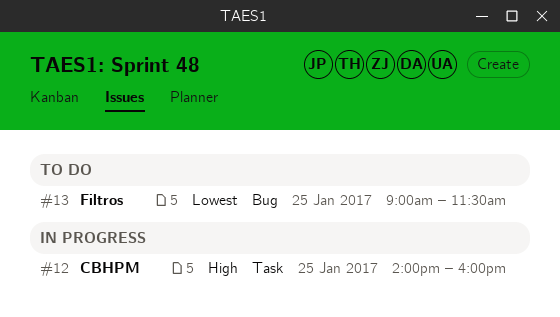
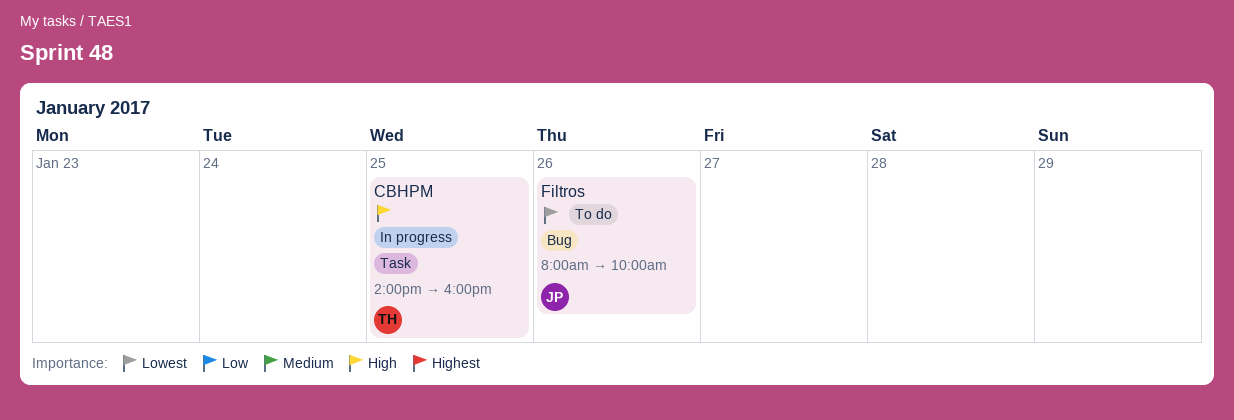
Filtros, day: Jan 25 -> Jan 26
Filtros, begins: 09:00 -> 08:00
Filtros, ends: 11:30 -> 10:00

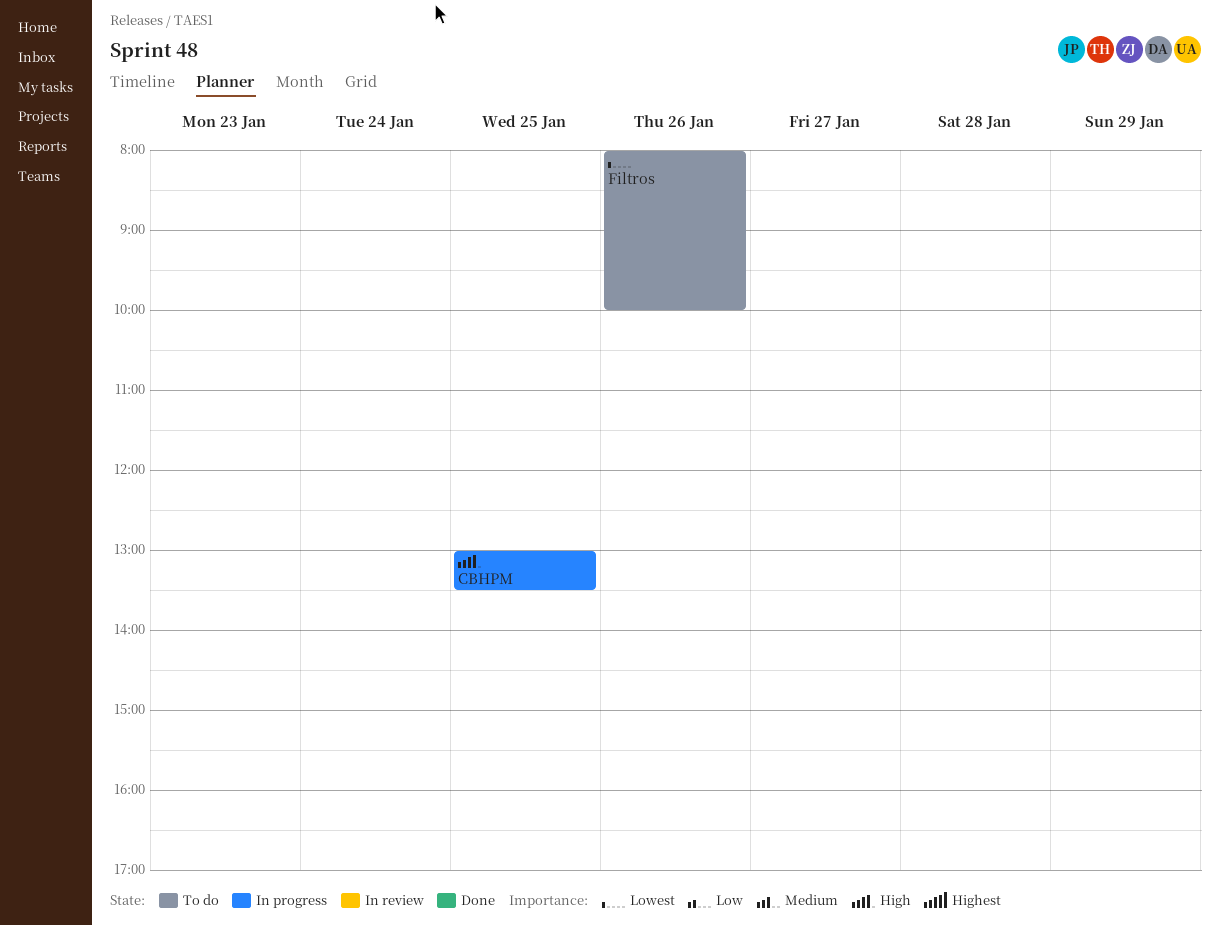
CBHPM, begins: 14:00 -> 13:00
CBHPM, ends: 16:00 -> 13:30

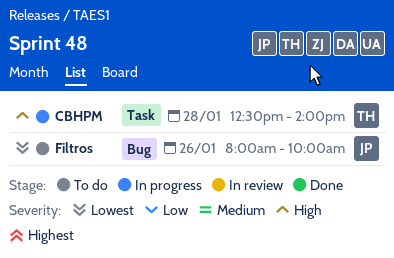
CBHPM, day: Jan 25 -> Jan 28
CBHPM, begins: 13:00 -> 12:30
CBHPM, ends: 13:30 -> 14:00

